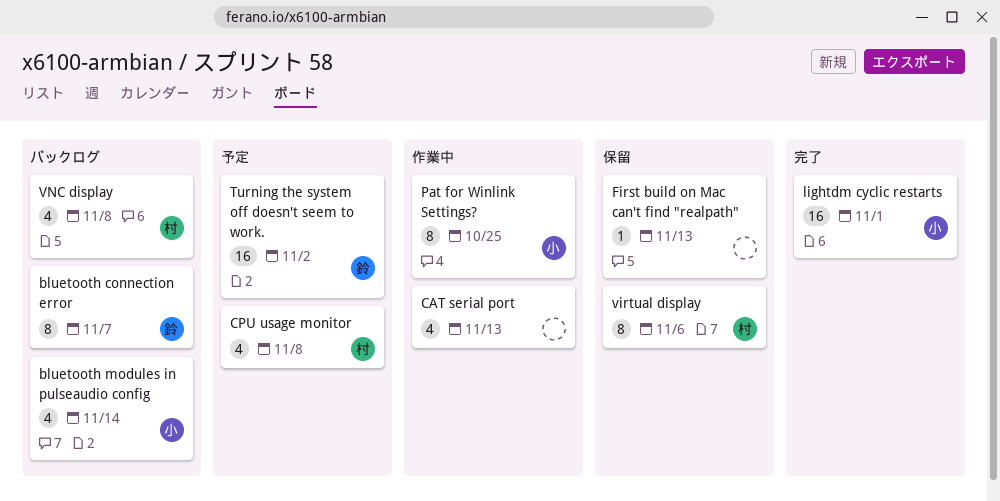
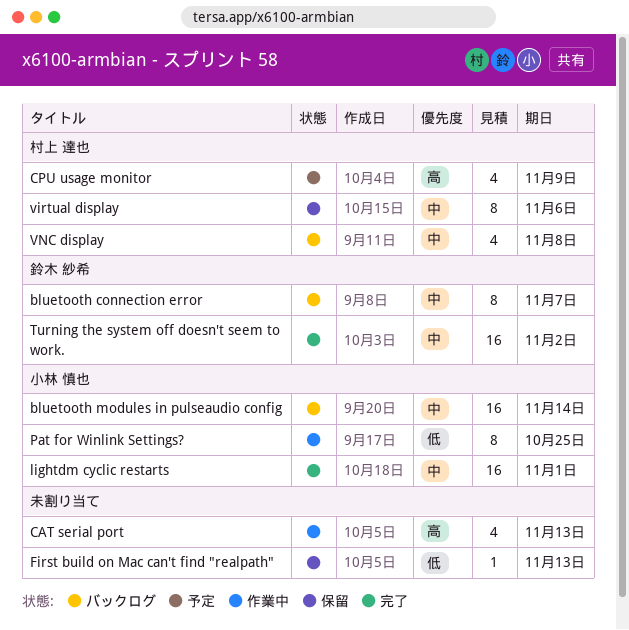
bluetooth modules in pulseaudio config, estimate: 4 -> 16
CPU usage monitor, due: Nov 8 -> Nov 9
Turning the system off doesn't seem to work., status: 予定 -> 完了

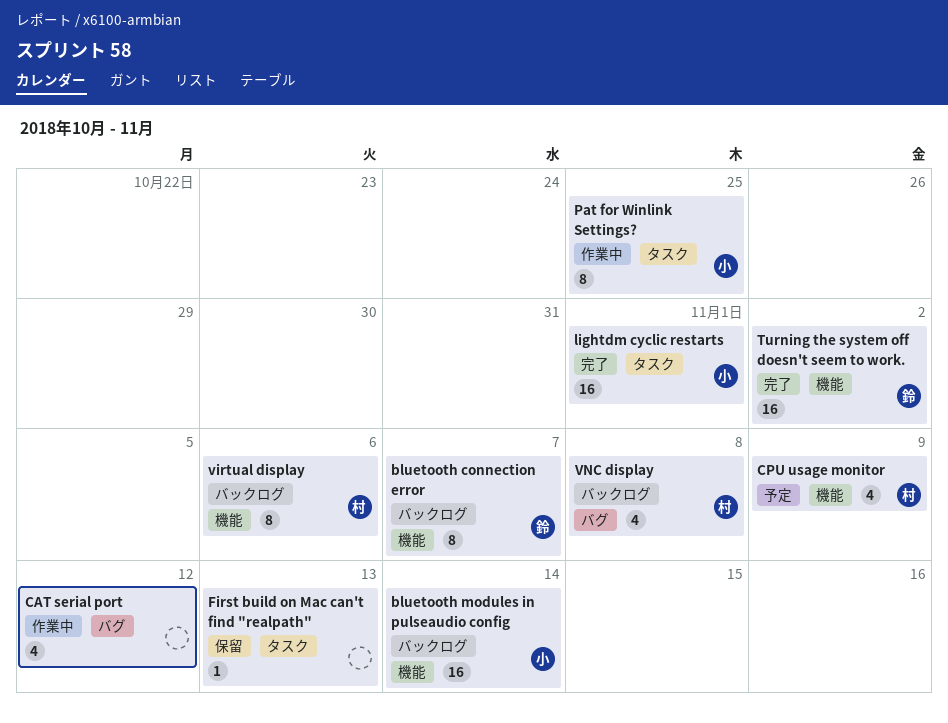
CAT serial port, due: Nov 13 -> Nov 12
virtual display, status: 保留 -> バックログ

